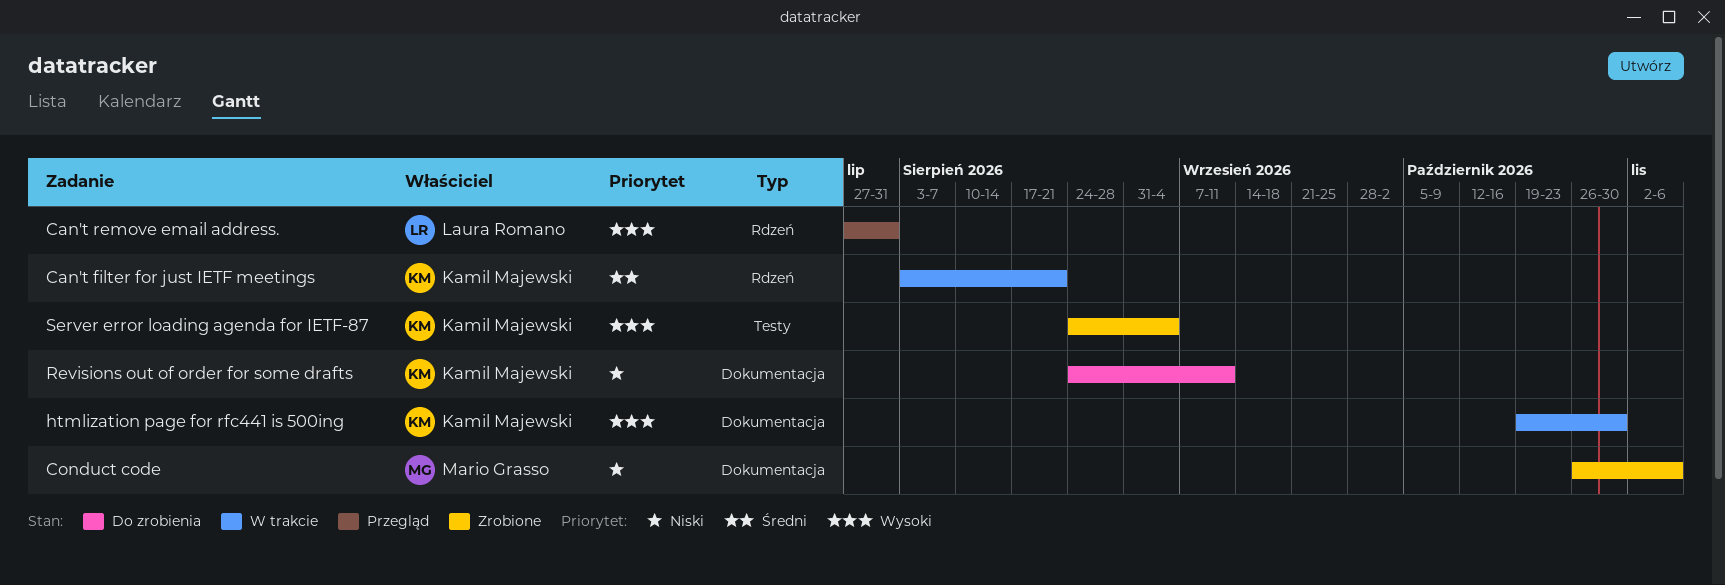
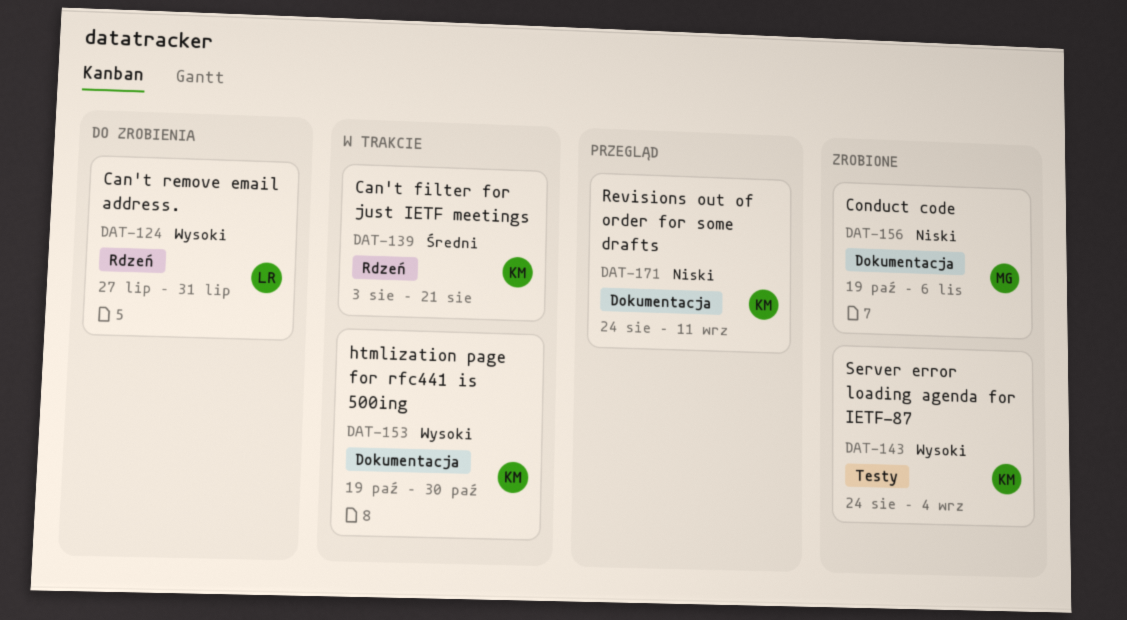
Can't remove email address., status: Przegląd -> Do zrobienia
Conduct code, start: Oct 26 -> Oct 19
Revisions out of order for some drafts, status: Do zrobienia -> Przegląd

